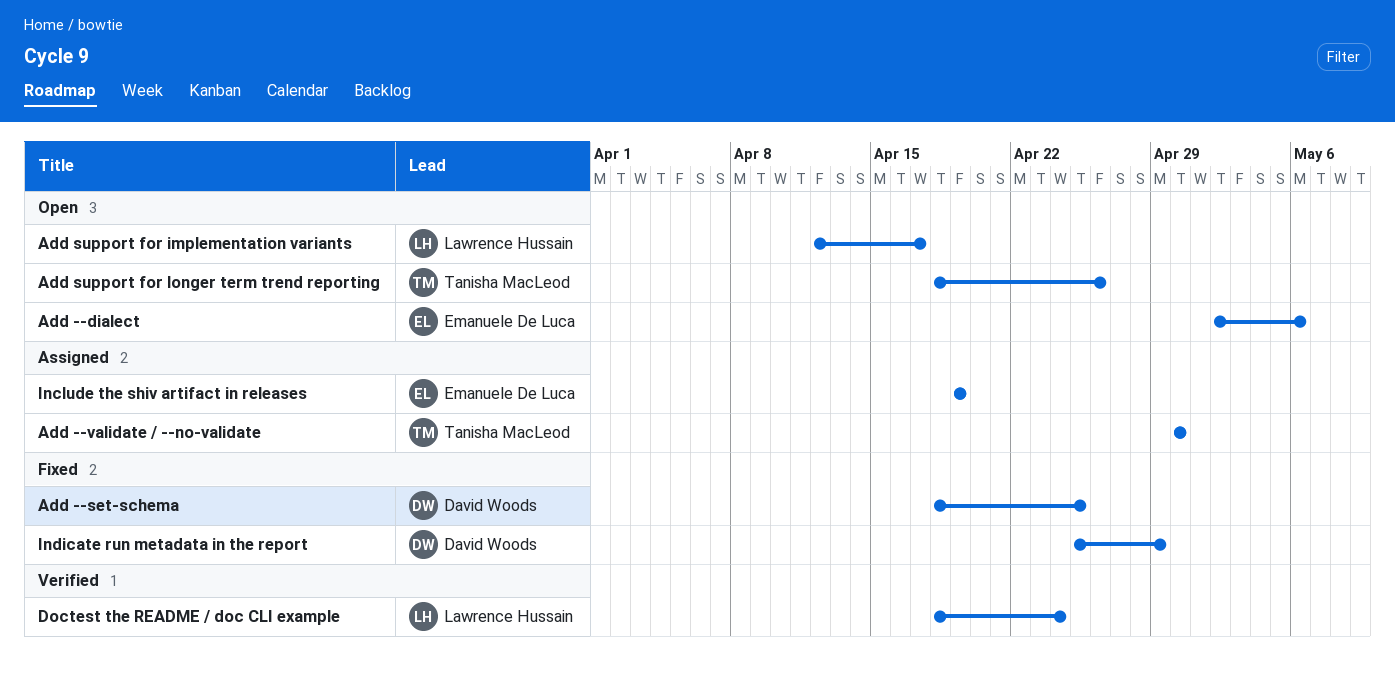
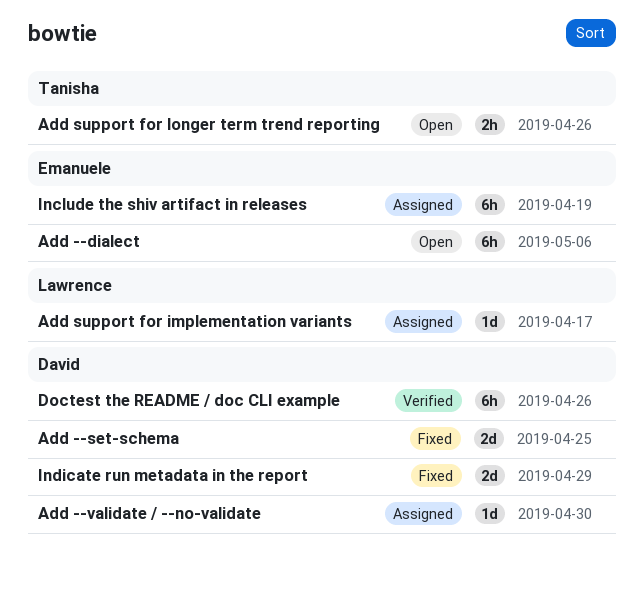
Add --validate / --no-validate, owner: Tanisha MacLeod -> David Woods
Add support for implementation variants, status: Open -> Assigned
Doctest the README / doc CLI example, owner: Lawrence Hussain -> David Woods
Doctest the README / doc CLI example, due: Apr 24 -> Apr 26

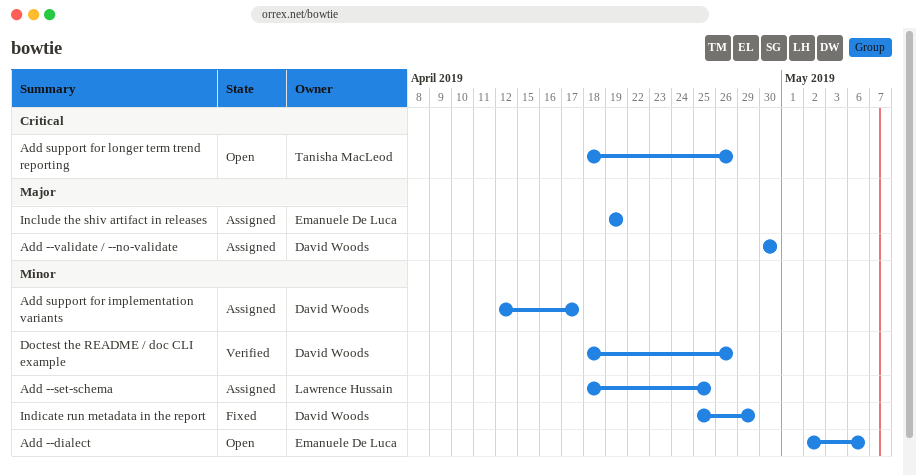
Add --set-schema, status: Fixed -> Assigned
Add --set-schema, owner: David Woods -> Lawrence Hussain
Add support for implementation variants, owner: Lawrence Hussain -> David Woods

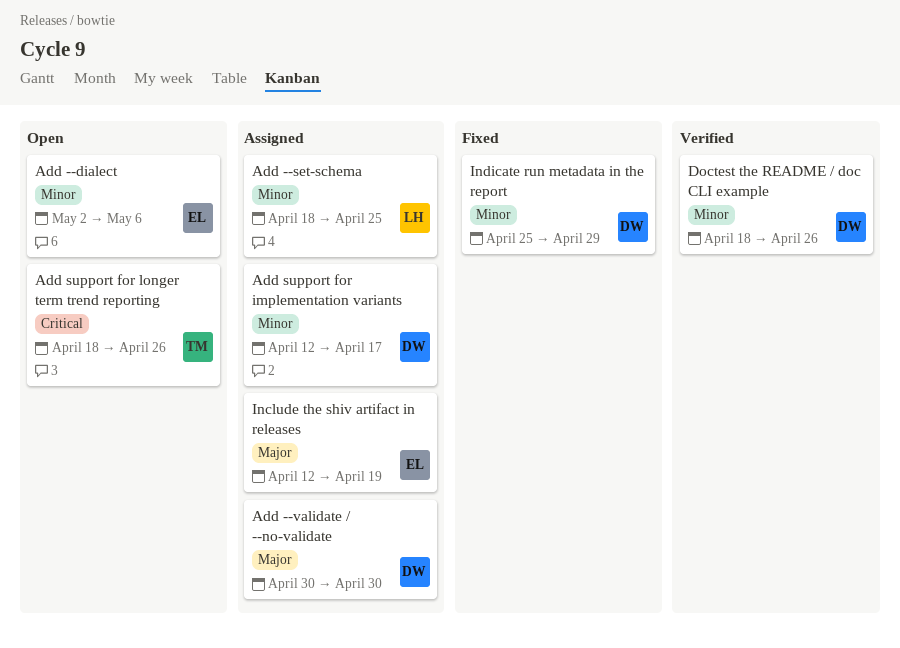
Include the shiv artifact in releases, start: Apr 19 -> Apr 12

